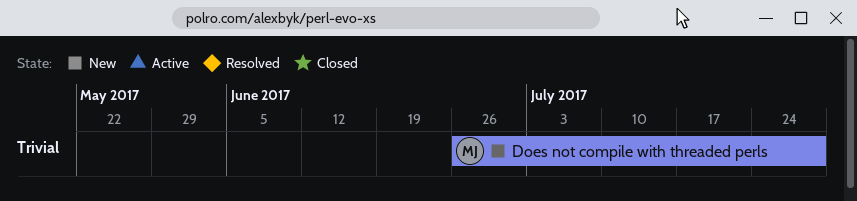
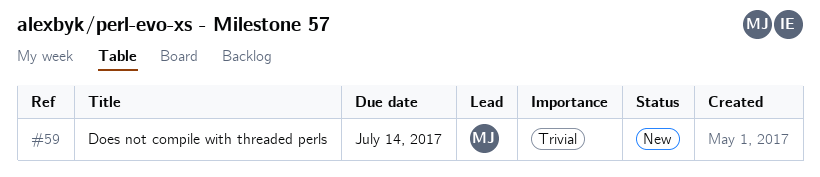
Does not compile with threaded perls, due: Jul 28 -> Jul 14

